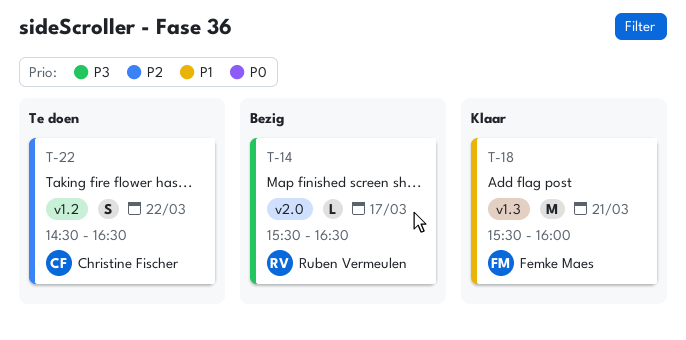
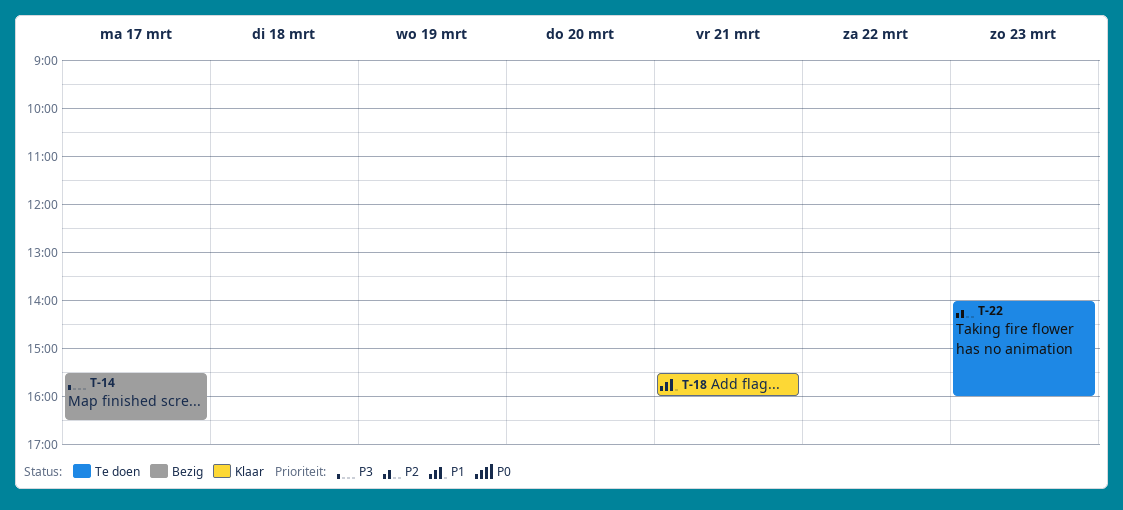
T-22, day: Mar 22 -> Mar 23
T-22, begins: 14:30 -> 14:00
T-22, ends: 16:30 -> 16:00

